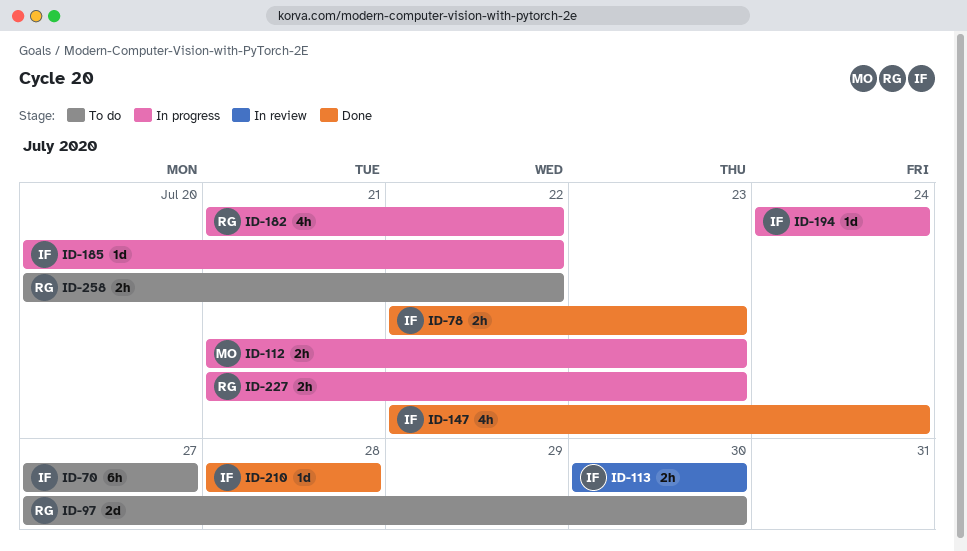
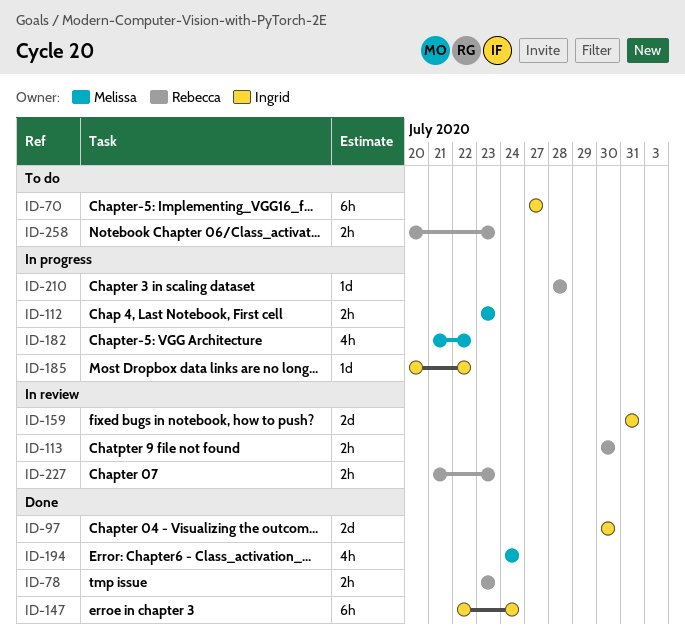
ID-78, owner: Ingrid -> Rebecca
ID-78, start: Jul 22 -> Jul 23
ID-97, status: To do -> Done
ID-97, owner: Rebecca -> Ingrid
ID-97, start: Jul 27 -> Jul 30
ID-112, start: Jul 21 -> Jul 23
ID-113, owner: Ingrid -> Rebecca
ID-147, estimate: 4h -> 6h
ID-159: none -> present
ID-182, owner: Rebecca -> Melissa
ID-194, status: In progress -> Done
ID-194, owner: Ingrid -> Melissa
ID-194, estimate: 1d -> 4h
ID-210, status: Done -> In progress
ID-210, owner: Ingrid -> Rebecca
ID-227, status: In progress -> In review
ID-258, due: Jul 22 -> Jul 23

